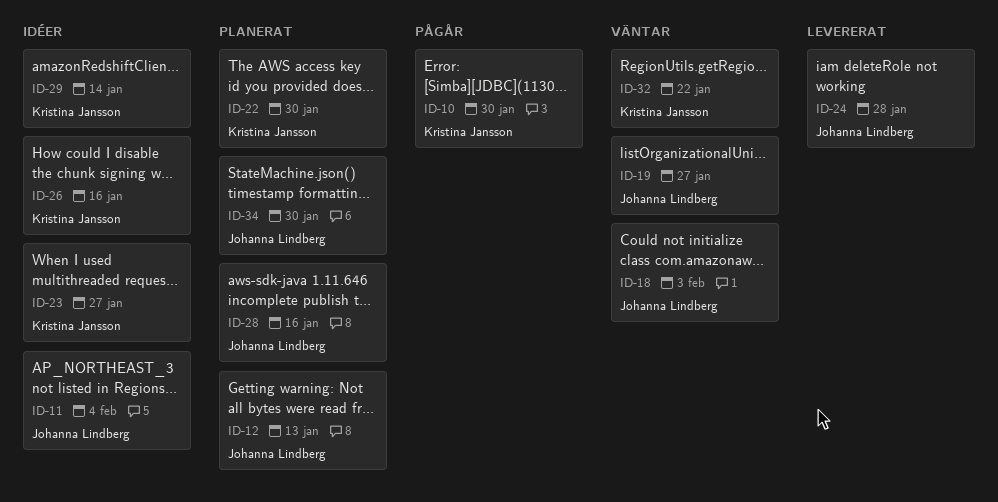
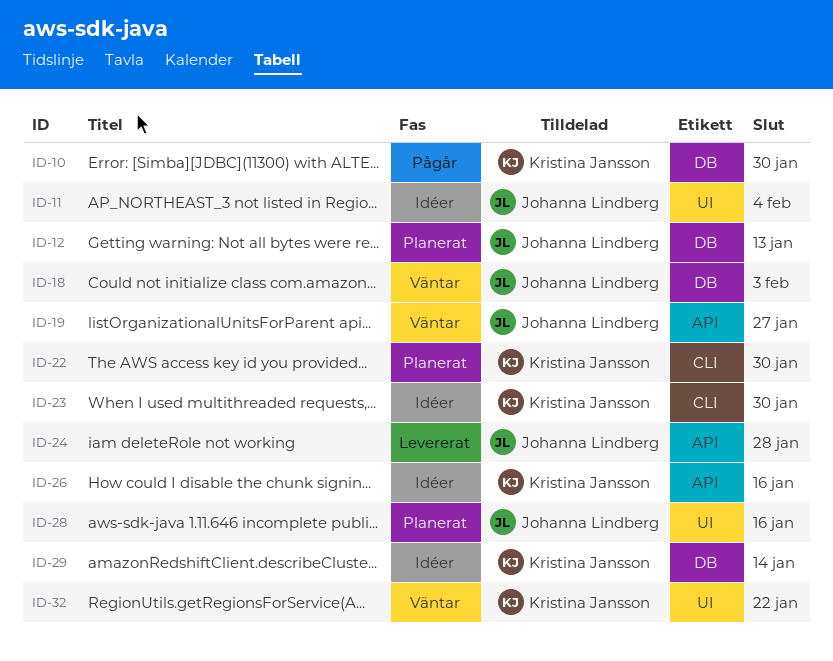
ID-23, due: Jan 27 -> Jan 30
ID-34: present -> none

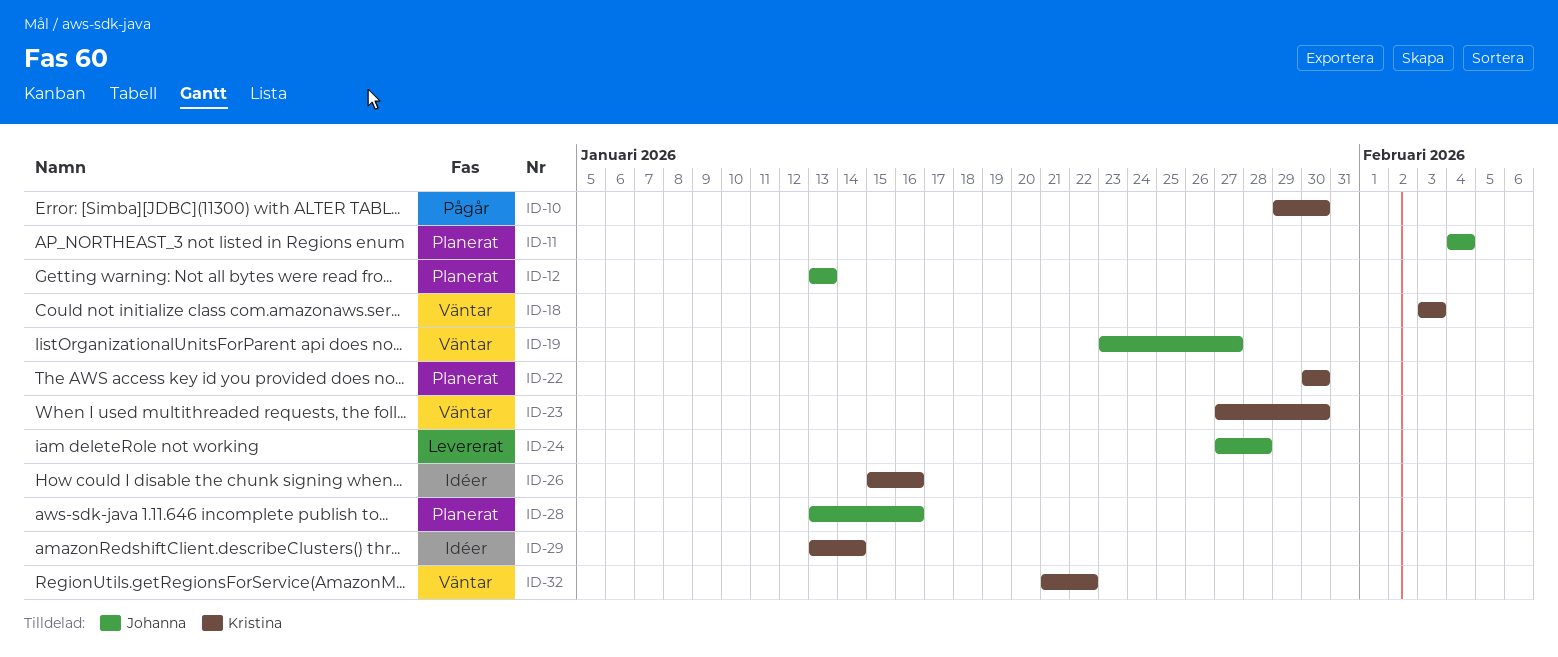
ID-11, status: Idéer -> Planerat
ID-18, owner: Johanna Lindberg -> Kristina Jansson
ID-23, status: Idéer -> Väntar

